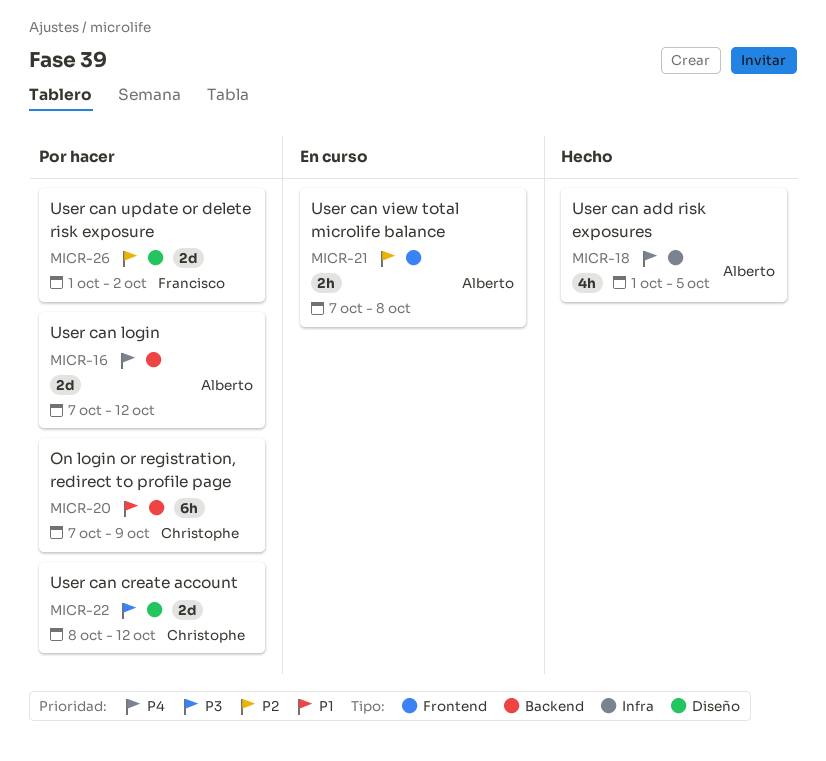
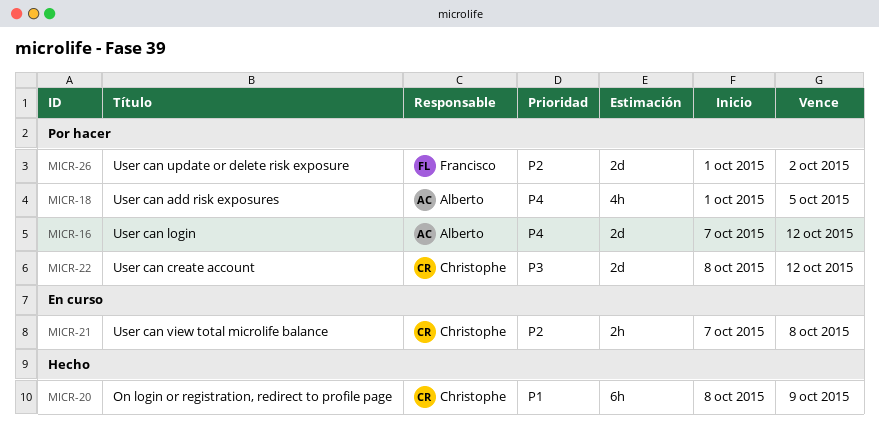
MICR-18, status: Hecho -> Por hacer
MICR-20, status: Por hacer -> Hecho
MICR-20, start: Oct 7 -> Oct 8
MICR-21, owner: Alberto -> Christophe

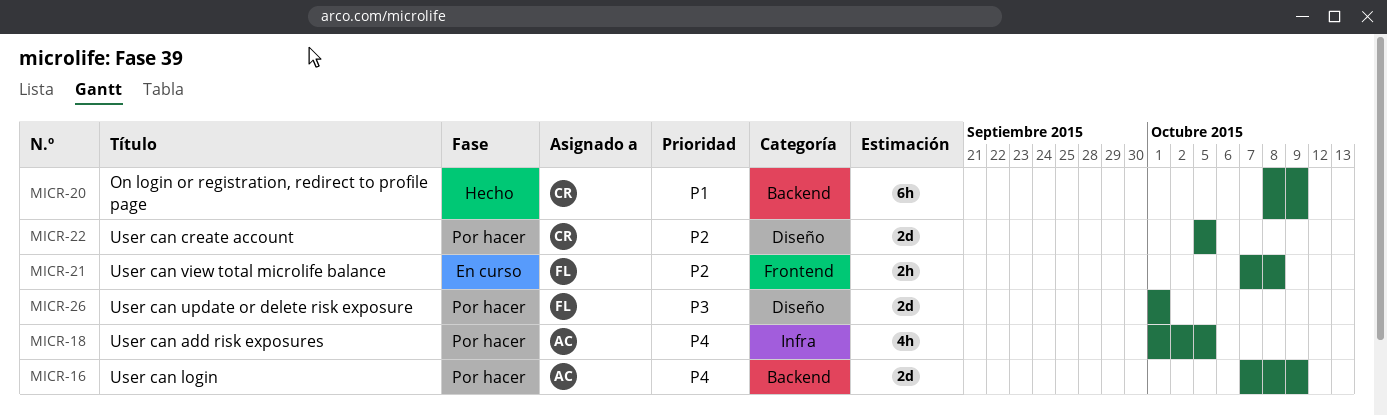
MICR-16, due: Oct 12 -> Oct 9
MICR-21, owner: Christophe -> Francisco
MICR-22, priority: P3 -> P2
MICR-22, start: Oct 8 -> Oct 5
MICR-22, due: Oct 12 -> Oct 5
MICR-26, priority: P2 -> P3
MICR-26, due: Oct 2 -> Oct 1

